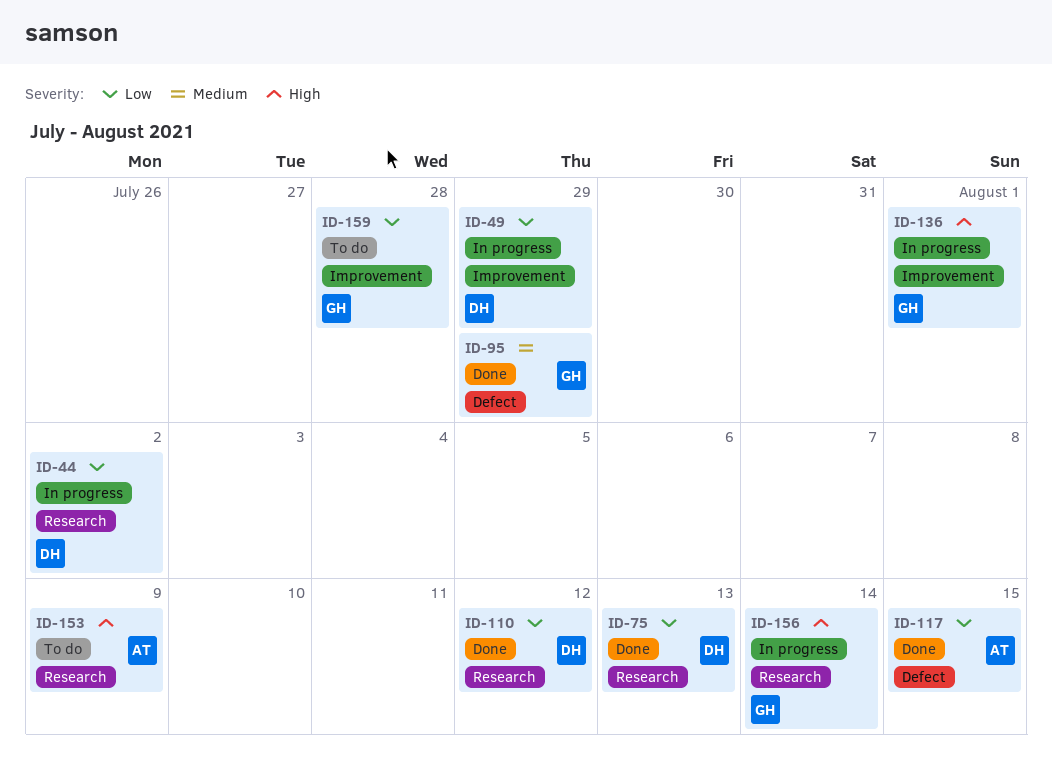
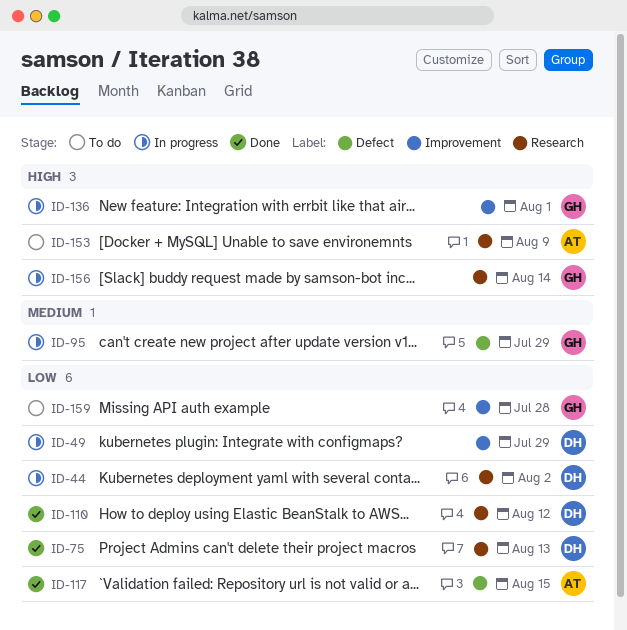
ID-95, status: Done -> In progress

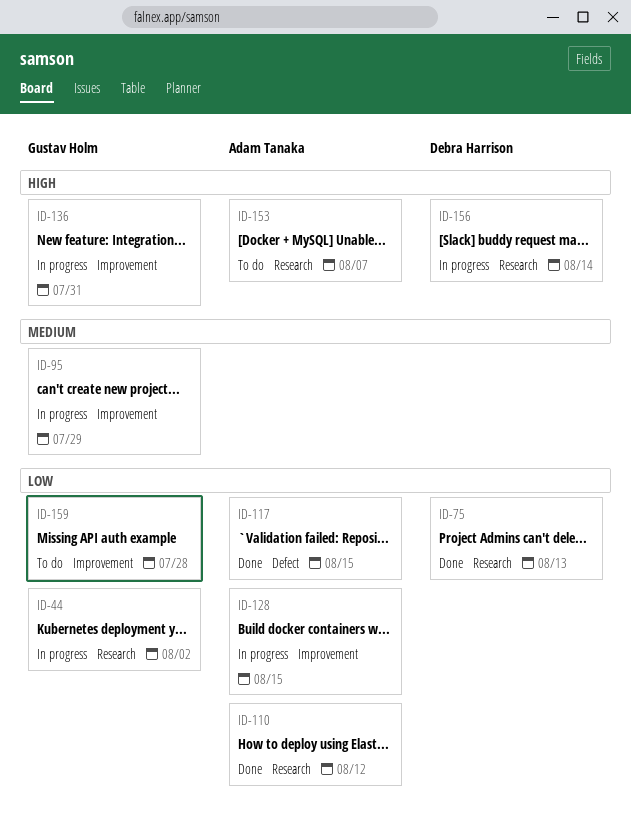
ID-44, owner: Debra Harrison -> Gustav Holm
ID-49: present -> none
ID-95, label: Defect -> Improvement
ID-110, owner: Debra Harrison -> Adam Tanaka
ID-128: none -> present
ID-136, due: Aug 1 -> Jul 31
ID-153, due: Aug 9 -> Aug 7
ID-156, owner: Gustav Holm -> Debra Harrison

